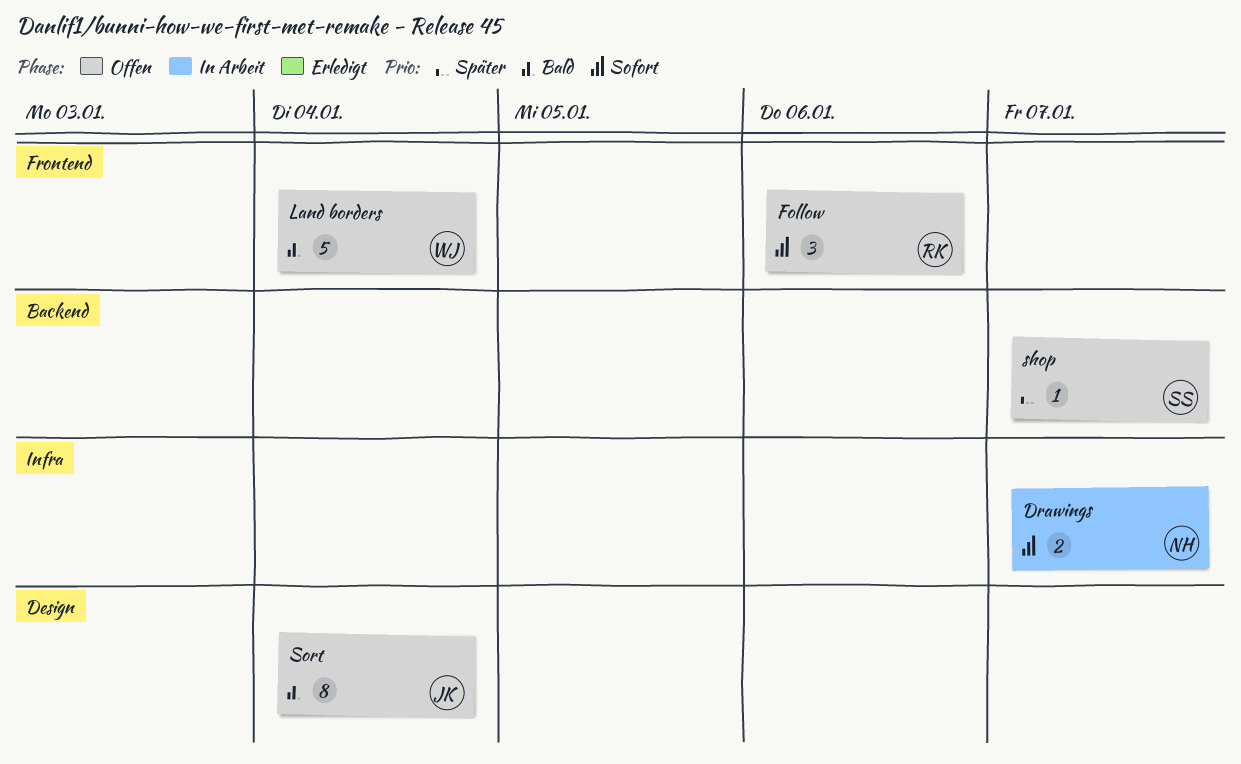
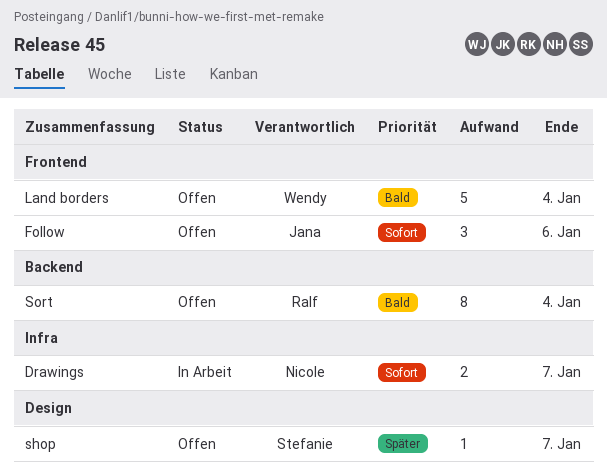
Follow, owner: Ralf -> Jana
shop, label: Backend -> Design
Sort, owner: Jana -> Ralf
Sort, label: Design -> Backend

